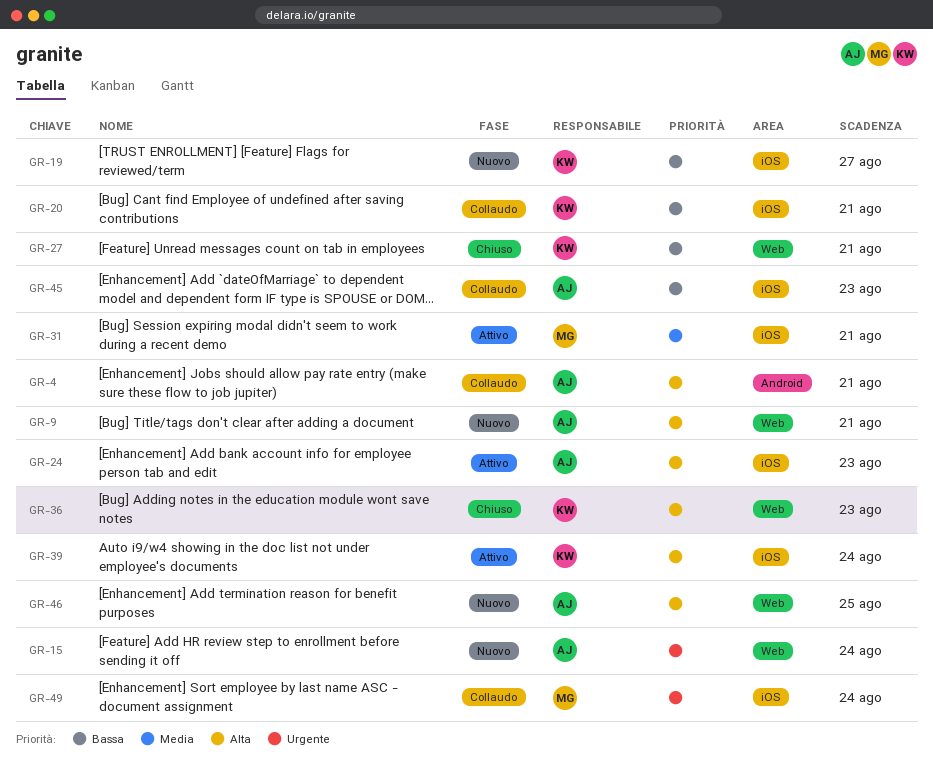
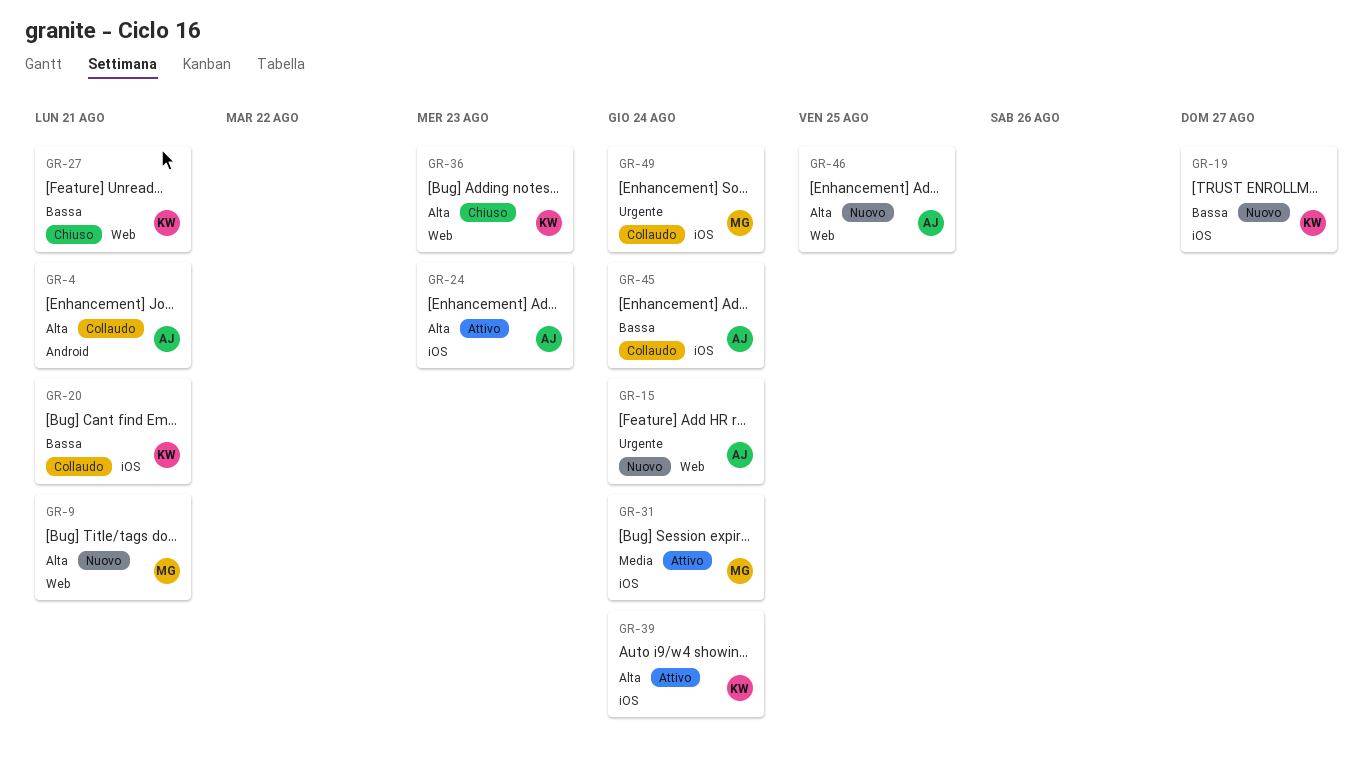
GR-9, owner: AJ -> MG
GR-31, due: Aug 21 -> Aug 24
GR-45, due: Aug 23 -> Aug 24

